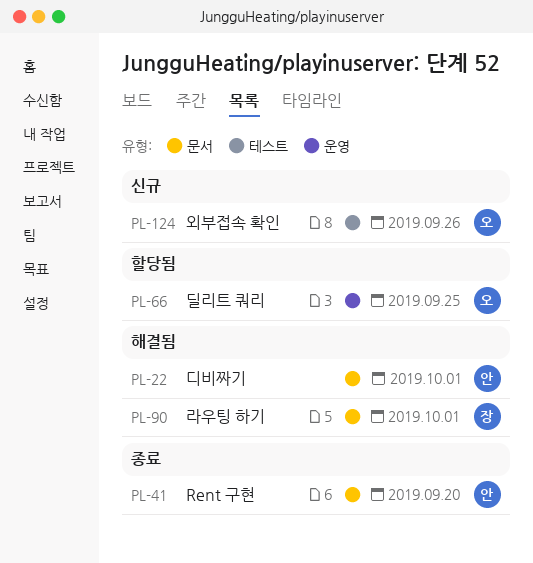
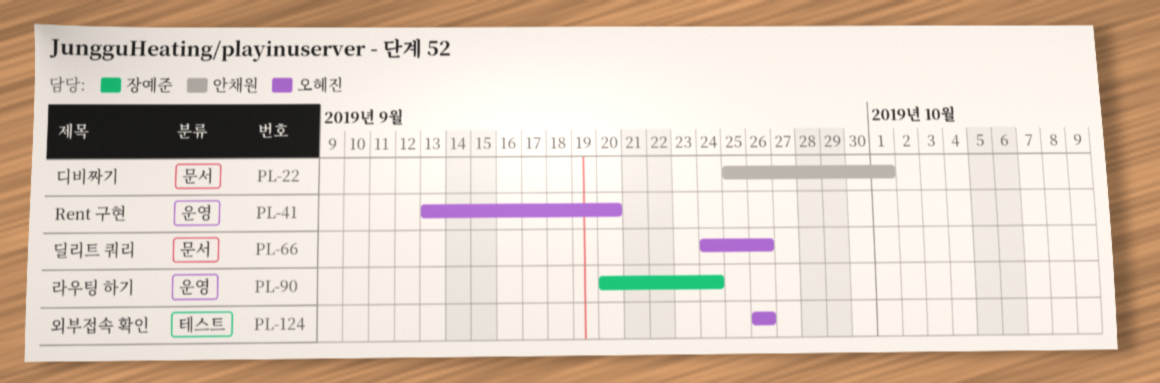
PL-41, owner: 안채원 -> 오혜진
PL-41, label: 문서 -> 운영
PL-66, label: 운영 -> 문서
PL-66, due: Sep 25 -> Sep 26
PL-90, label: 문서 -> 운영
PL-90, due: Oct 1 -> Sep 24

